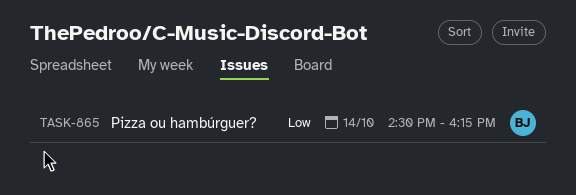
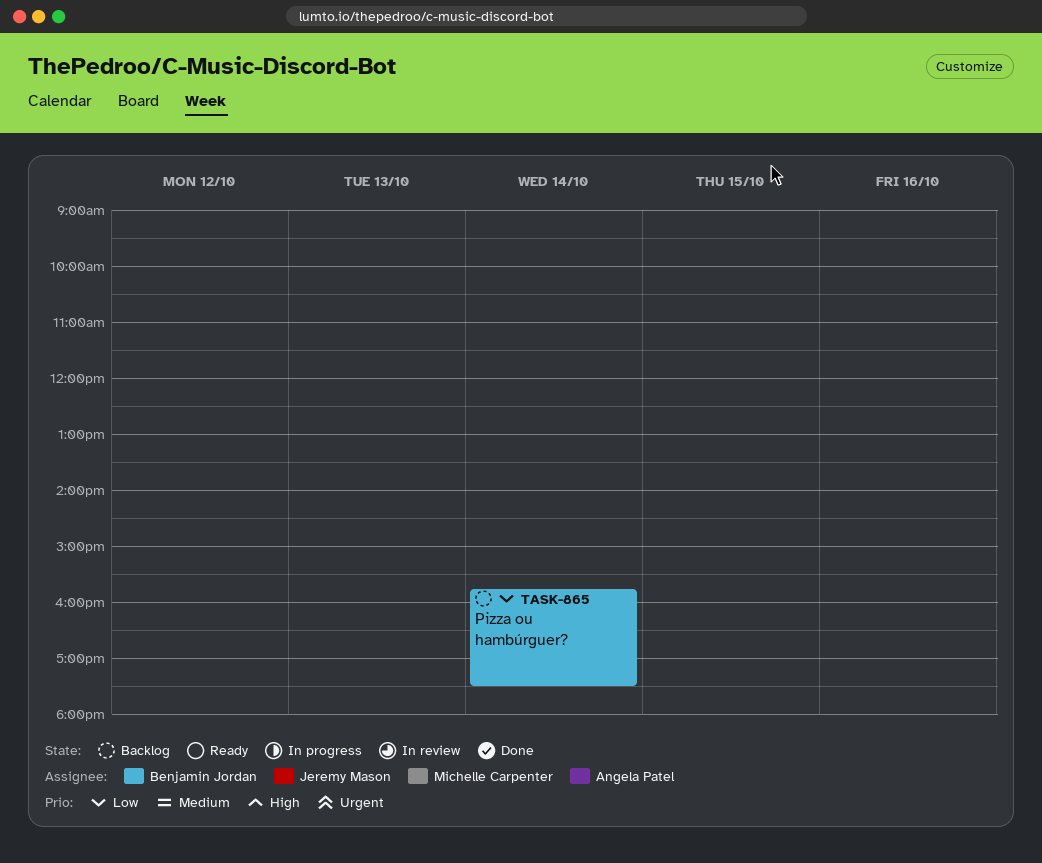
TASK-865, begins: 14:30 -> 15:45
TASK-865, ends: 16:15 -> 17:30

